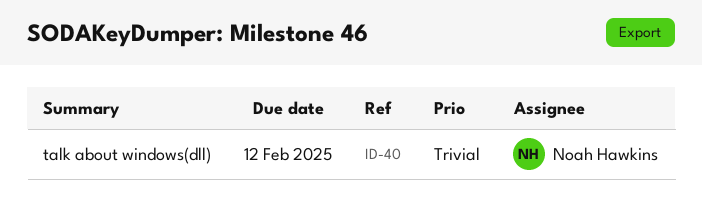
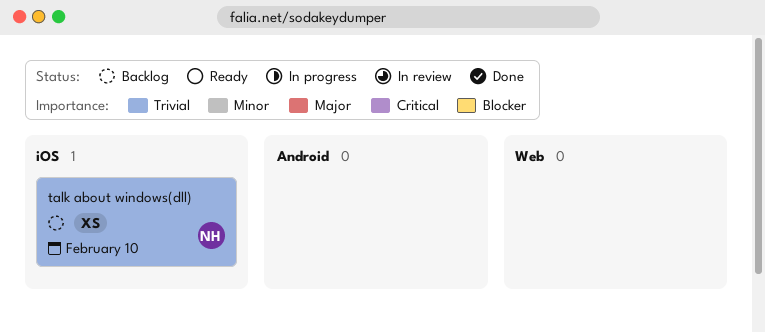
talk about windows(dll), due: Feb 12 -> Feb 10

